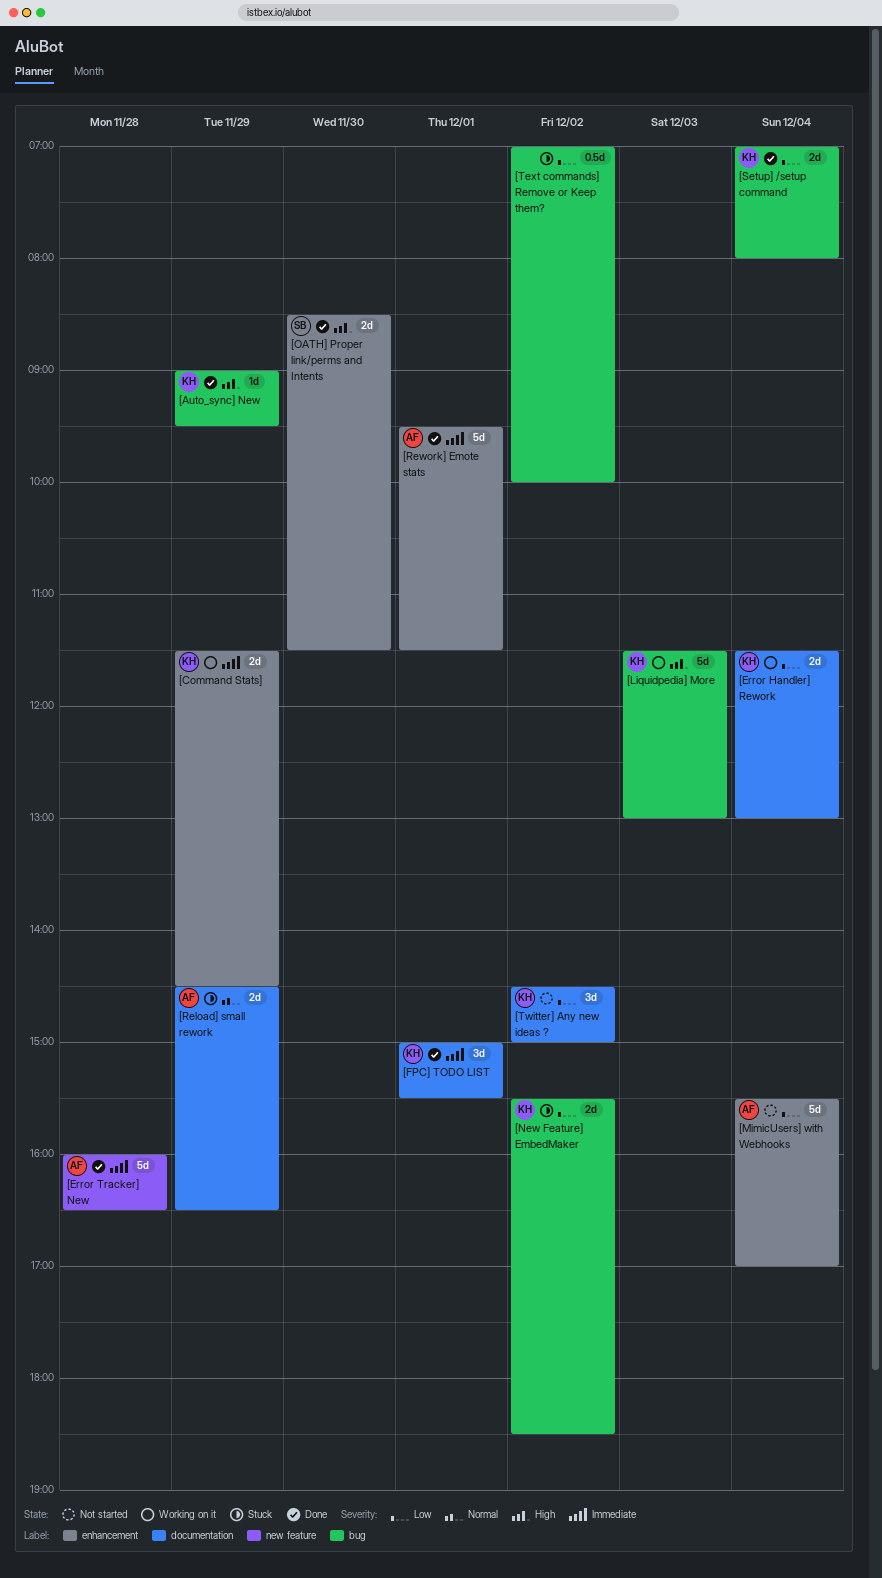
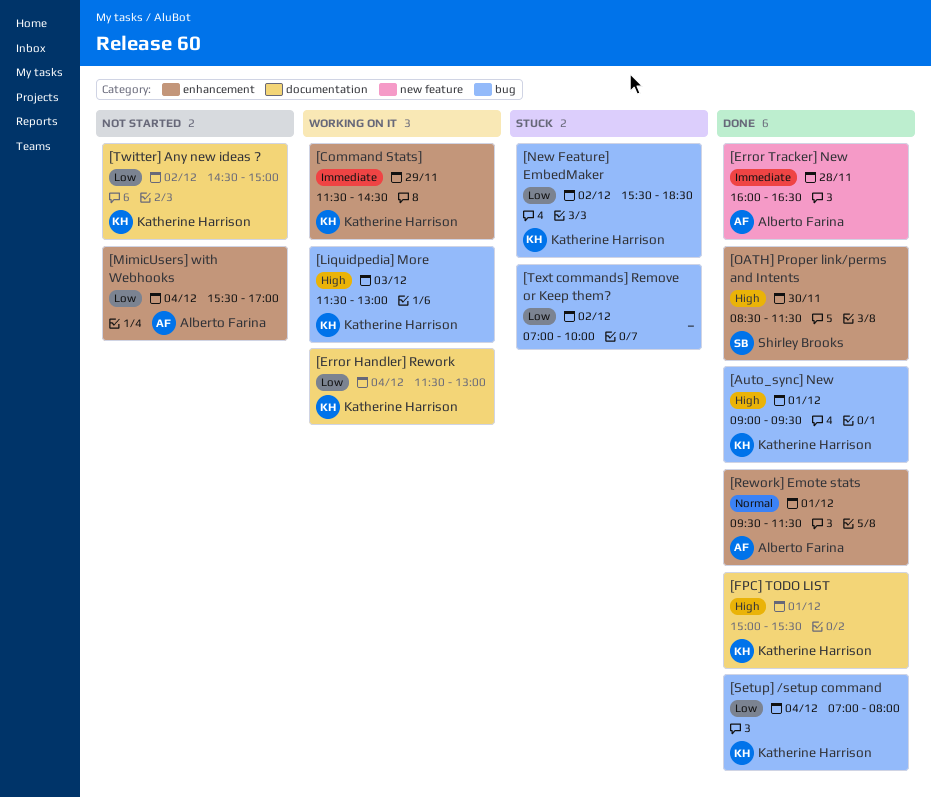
[Auto_sync] New, day: Nov 29 -> Dec 1
[FPC] TODO LIST, priority: Immediate -> High
[Reload] small rework: present -> none
[Rework] Emote stats, priority: Immediate -> Normal

